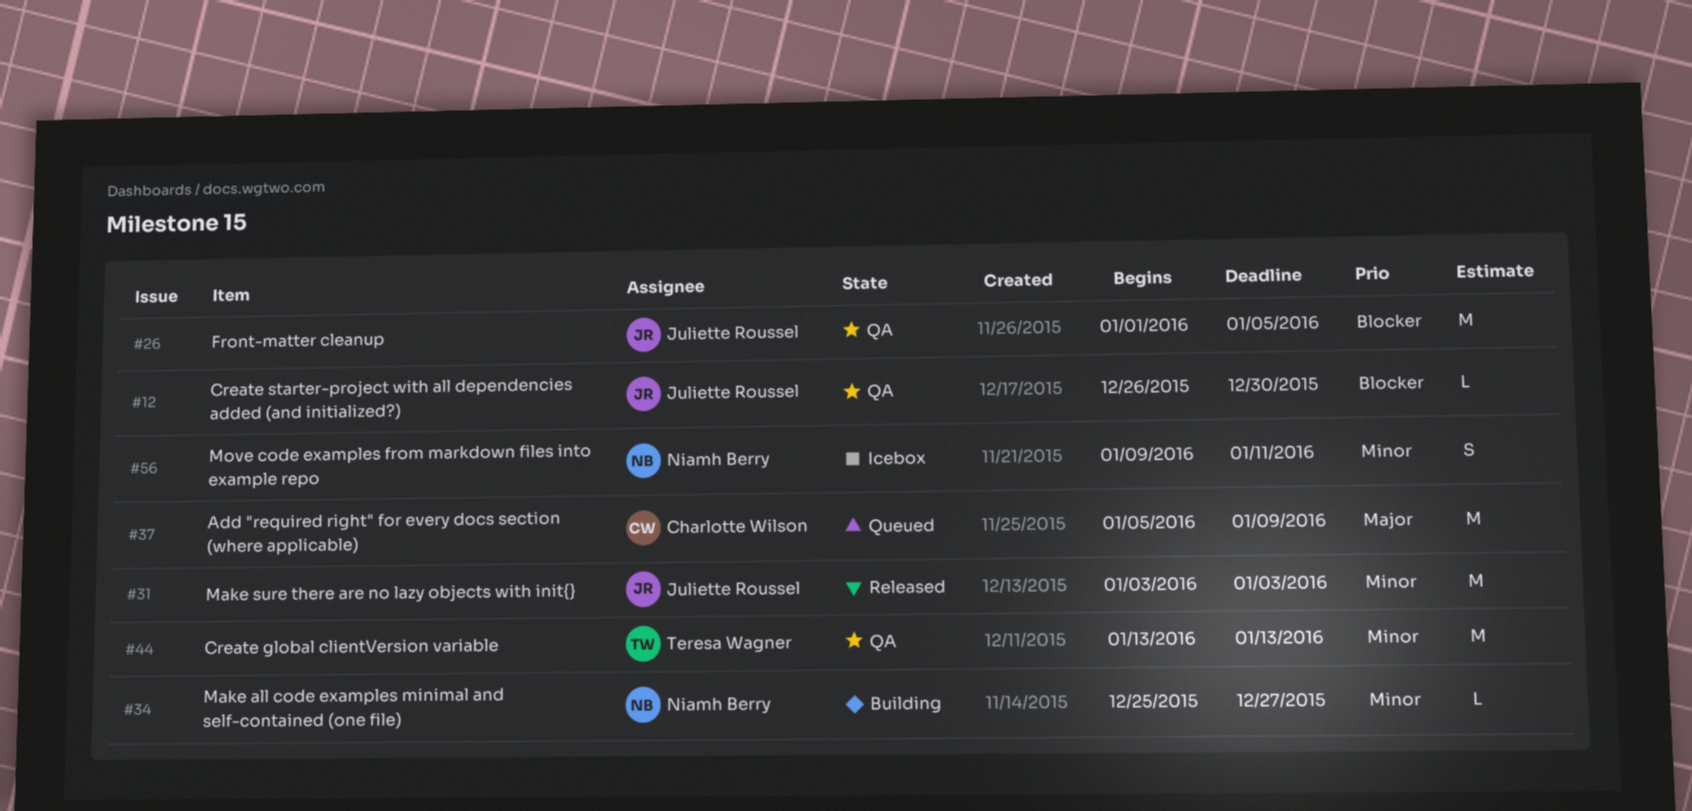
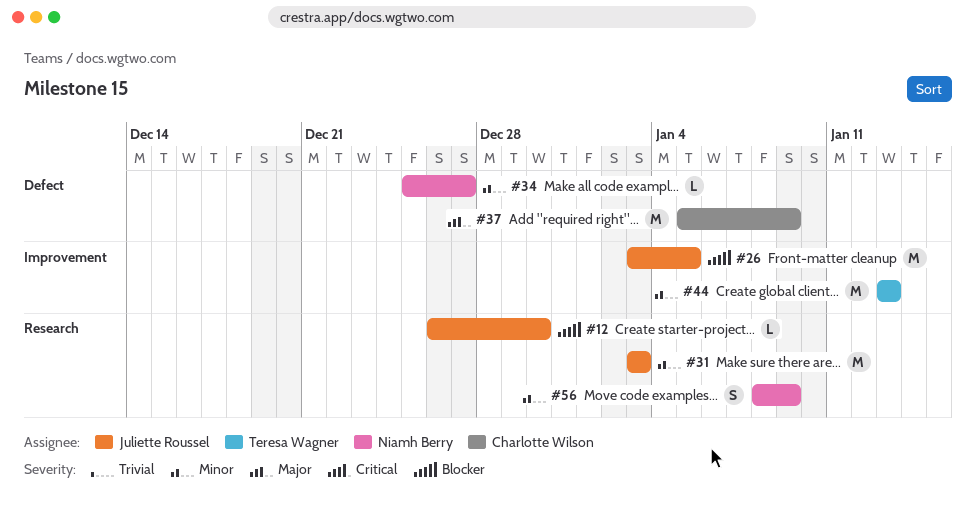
#26, start: Jan 1 -> Jan 3
#56, start: Jan 9 -> Jan 8
#56, due: Jan 11 -> Jan 9

